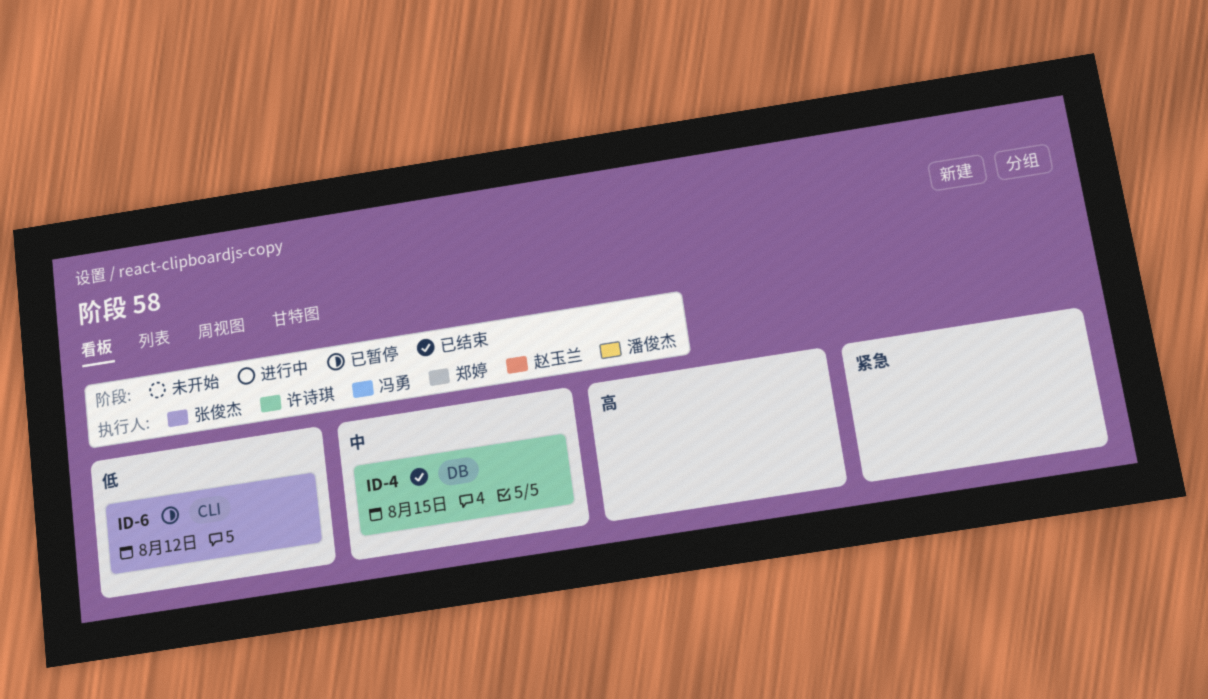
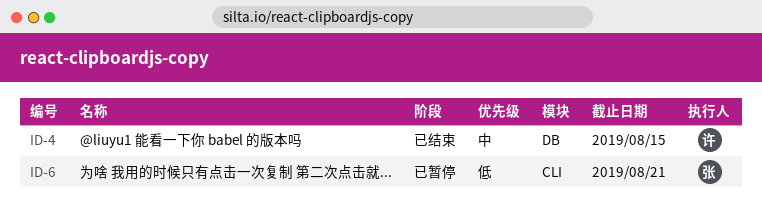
ID-6, due: Aug 12 -> Aug 21

